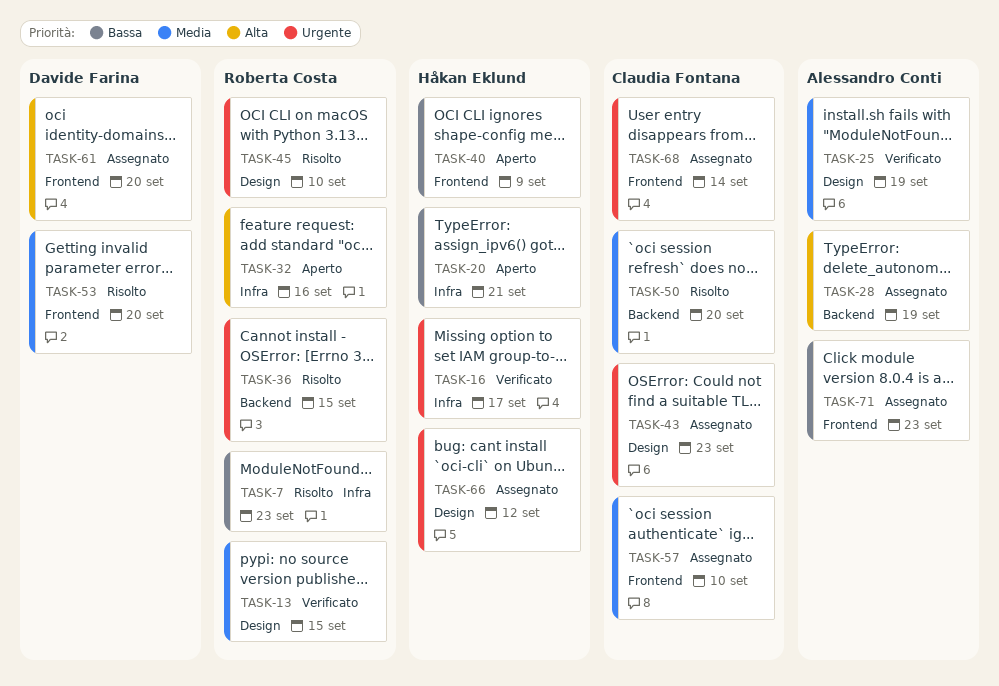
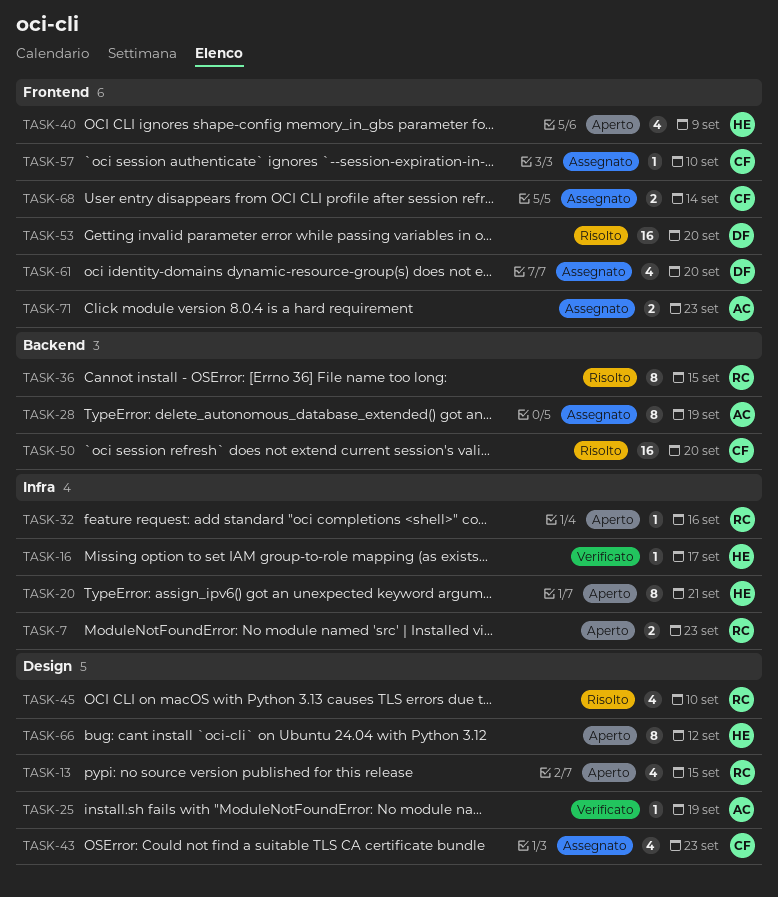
TASK-7, status: Risolto -> Aperto
TASK-13, status: Verificato -> Aperto
TASK-66, status: Assegnato -> Aperto

